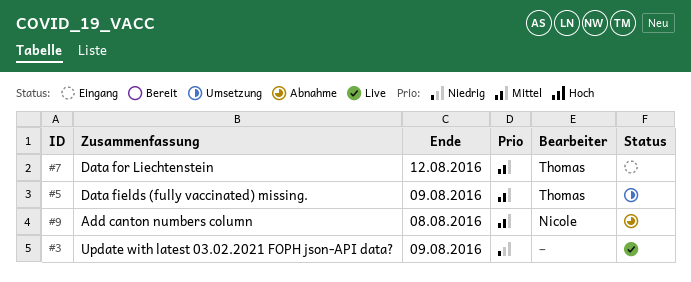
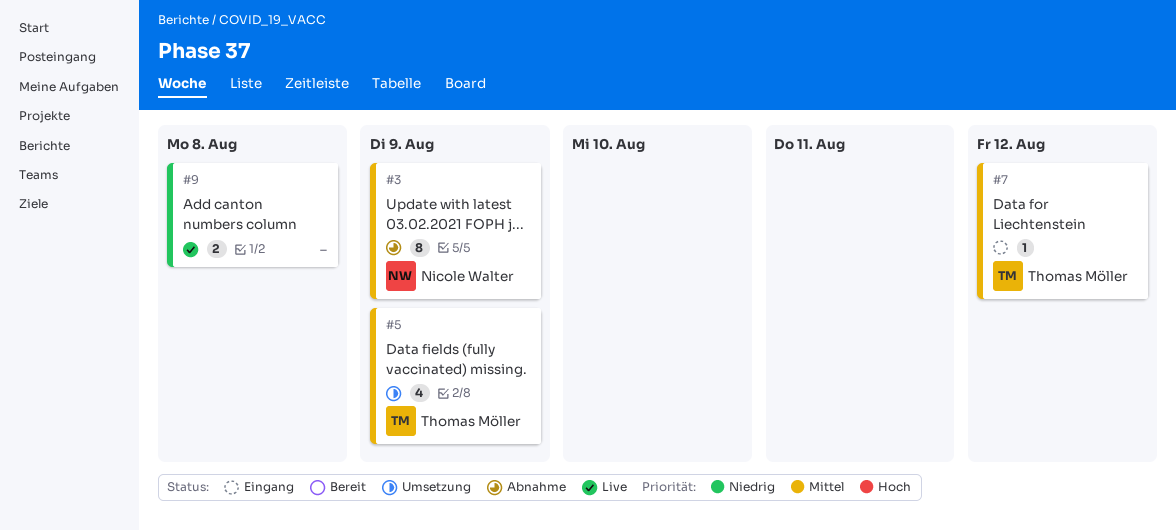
#3, status: Live -> Abnahme
#3, owner: none -> Nicole Walter
#3, priority: Niedrig -> Mittel
#9, status: Abnahme -> Live
#9, owner: Nicole Walter -> none
#9, priority: Mittel -> Niedrig

